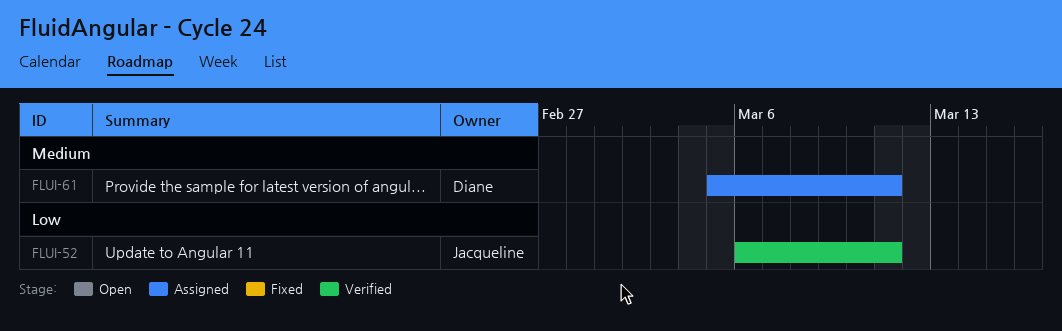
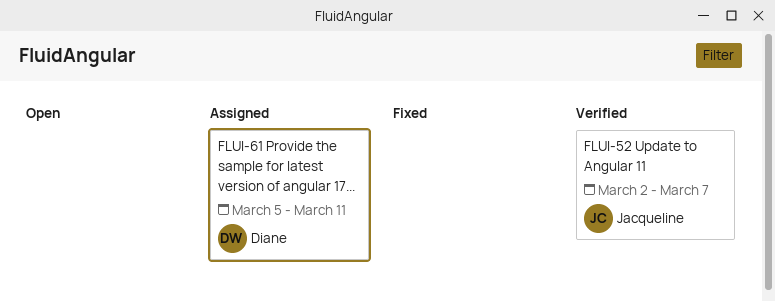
FLUI-52, start: Mar 6 -> Mar 2
FLUI-52, due: Mar 11 -> Mar 7

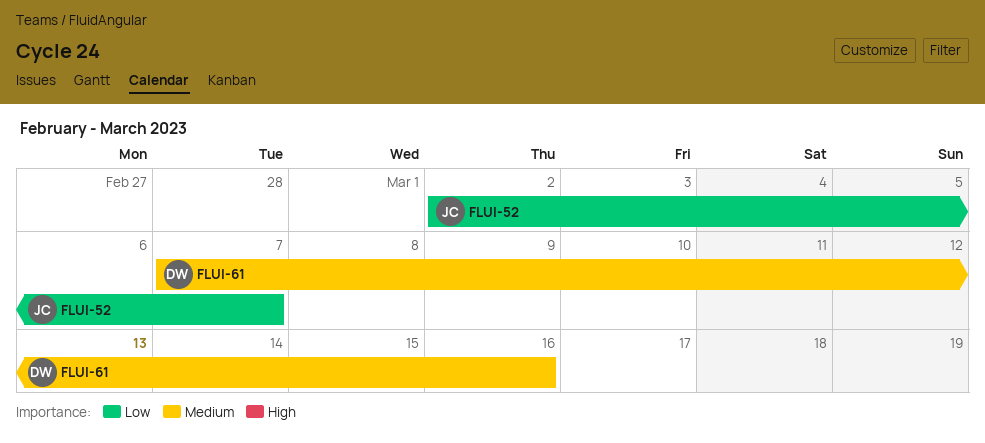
FLUI-61, start: Mar 5 -> Mar 7
FLUI-61, due: Mar 11 -> Mar 16

